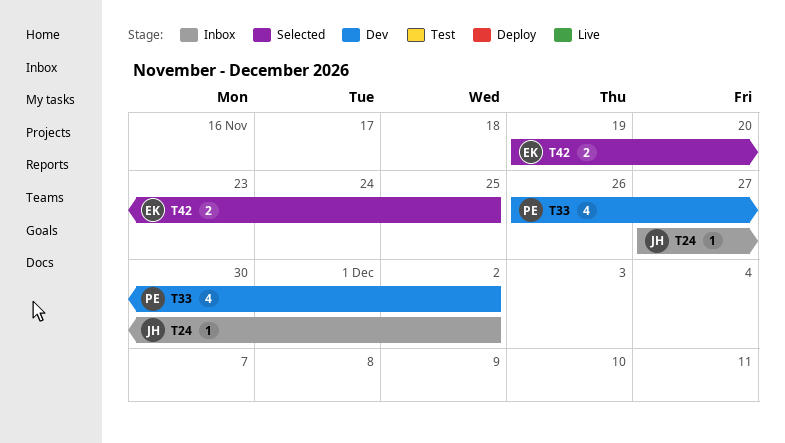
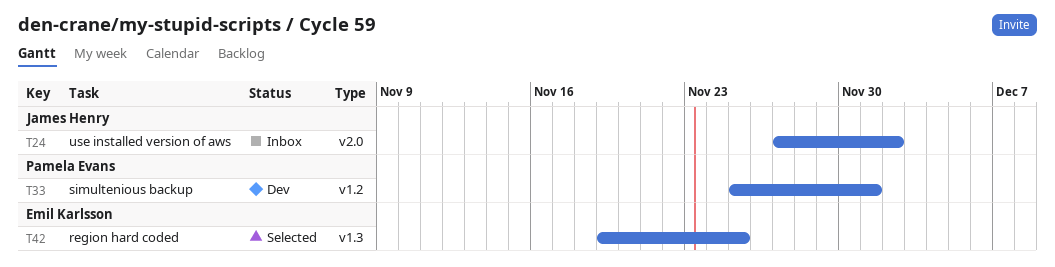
T33, start: Nov 26 -> Nov 25
T33, due: Dec 2 -> Dec 1

